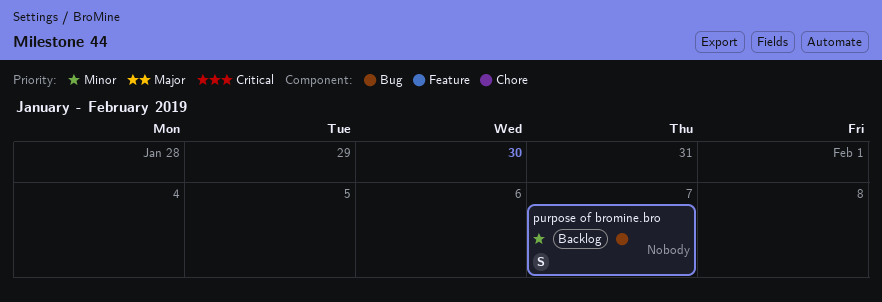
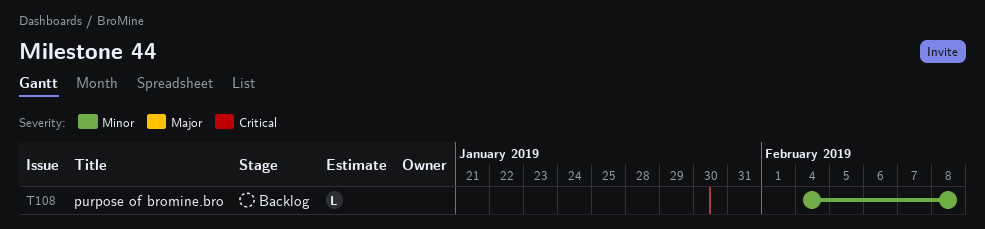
purpose of bromine.bro, estimate: S -> L
purpose of bromine.bro, due: Feb 7 -> Feb 8

